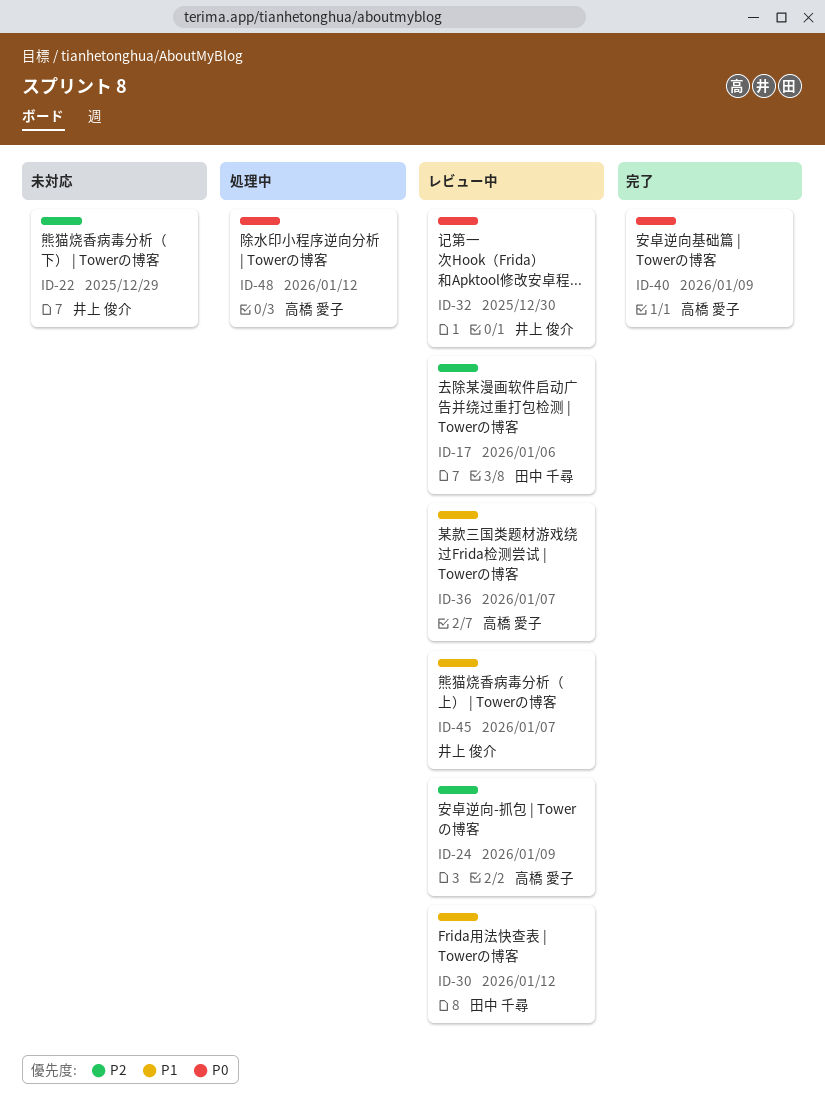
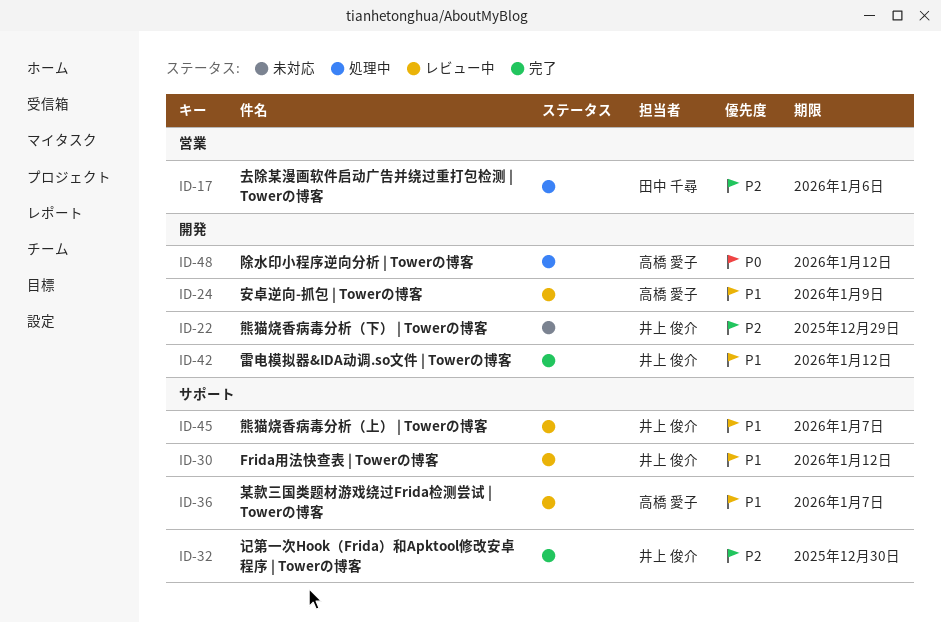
ID-17, status: レビュー中 -> 処理中
ID-24, priority: P2 -> P1
ID-30, owner: 田中 千尋 -> 井上 俊介
ID-32, status: レビュー中 -> 完了
ID-32, priority: P0 -> P2
ID-40: present -> none
ID-42: none -> present

